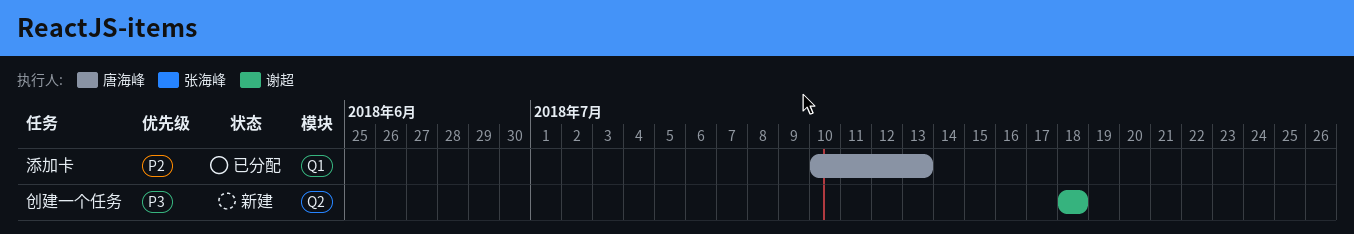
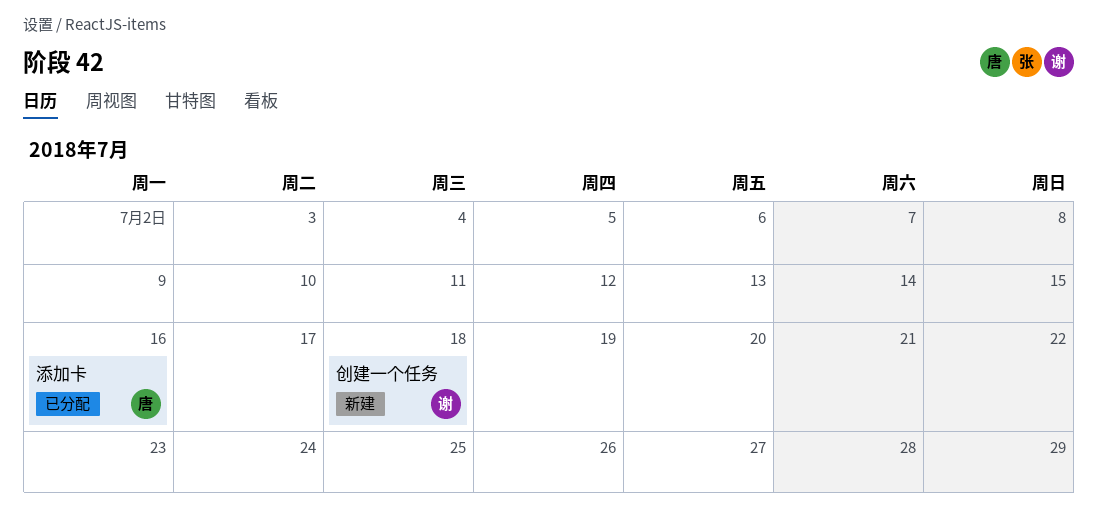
添加卡, due: Jul 13 -> Jul 16

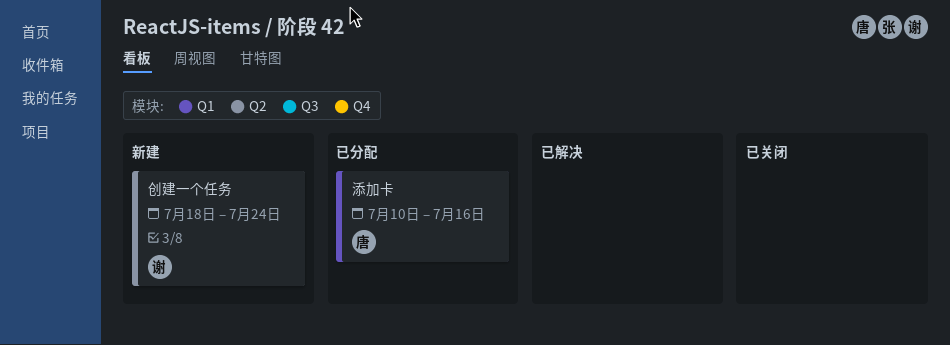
创建一个任务, due: Jul 18 -> Jul 24

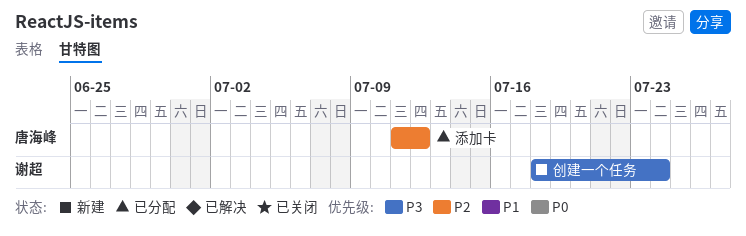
添加卡, start: Jul 10 -> Jul 11
添加卡, due: Jul 16 -> Jul 12

